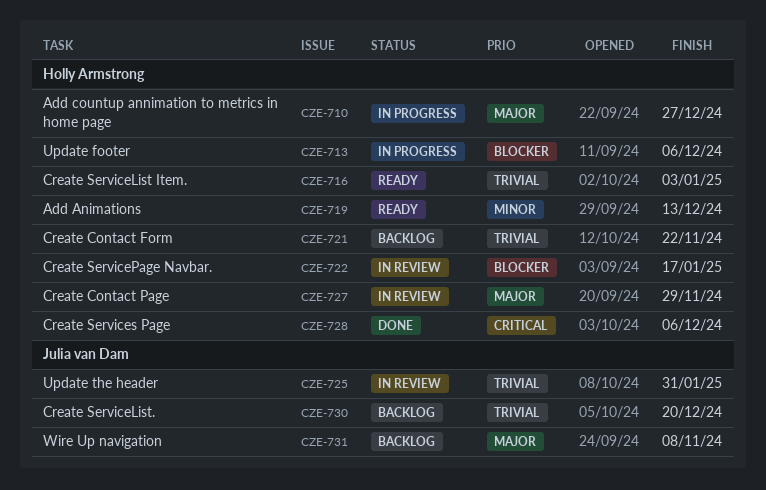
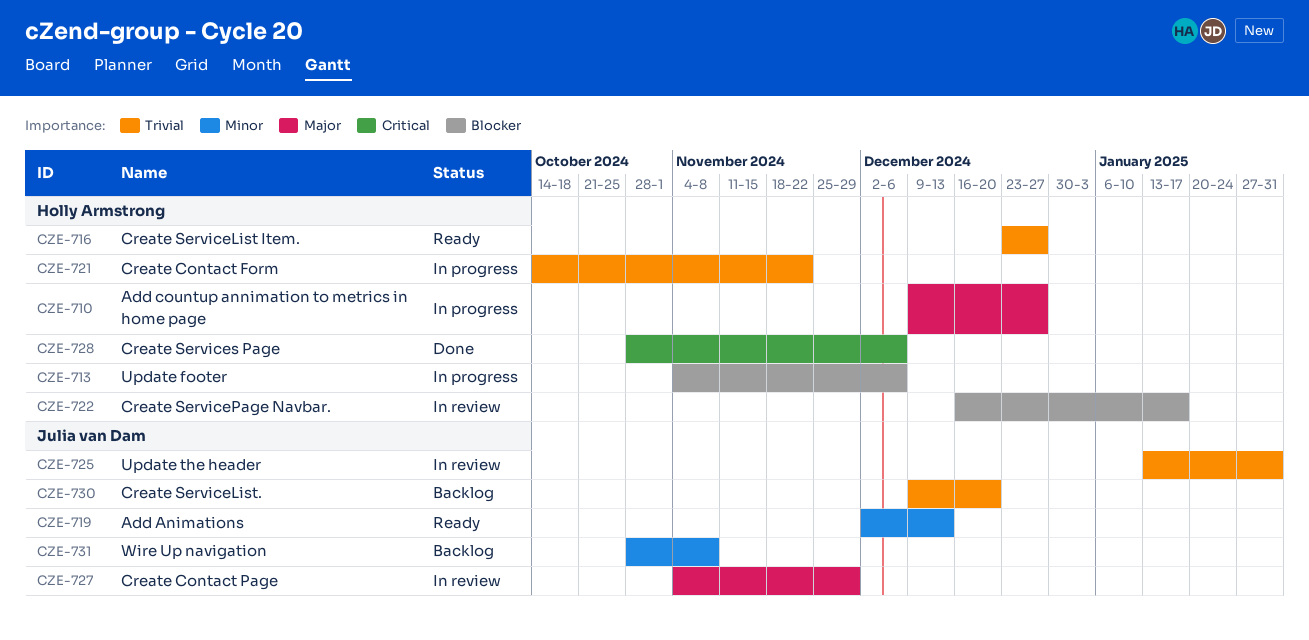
CZE-716, due: Jan 3 -> Dec 27
CZE-719, owner: Holly Armstrong -> Julia van Dam
CZE-721, status: Backlog -> In progress
CZE-727, owner: Holly Armstrong -> Julia van Dam
CZE-731, priority: Major -> Minor

